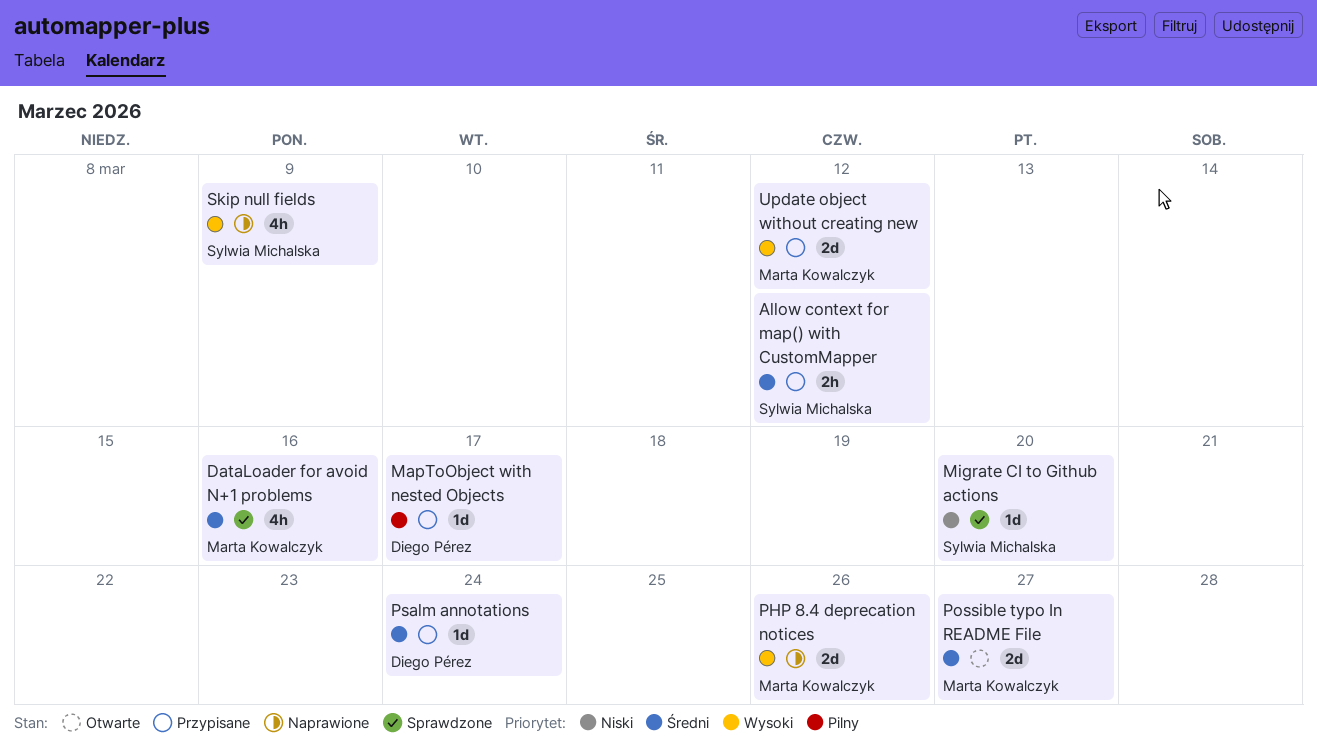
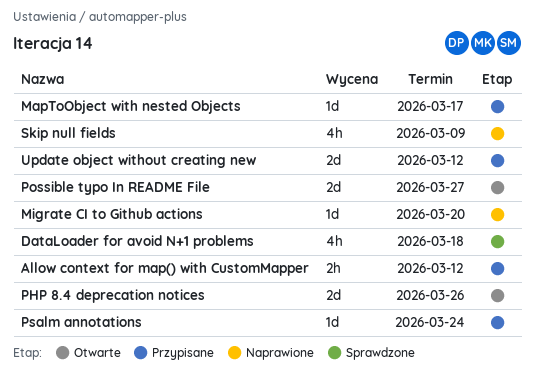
DataLoader for avoid N+1 problems, due: Mar 16 -> Mar 18
Migrate CI to Github actions, status: Sprawdzone -> Naprawione
PHP 8.4 deprecation notices, status: Naprawione -> Otwarte

